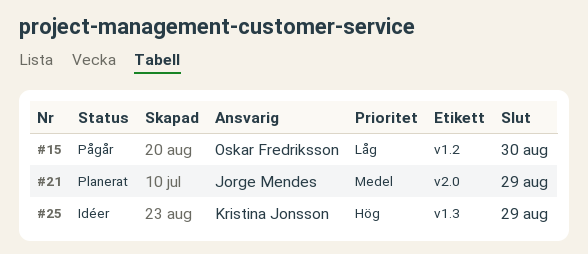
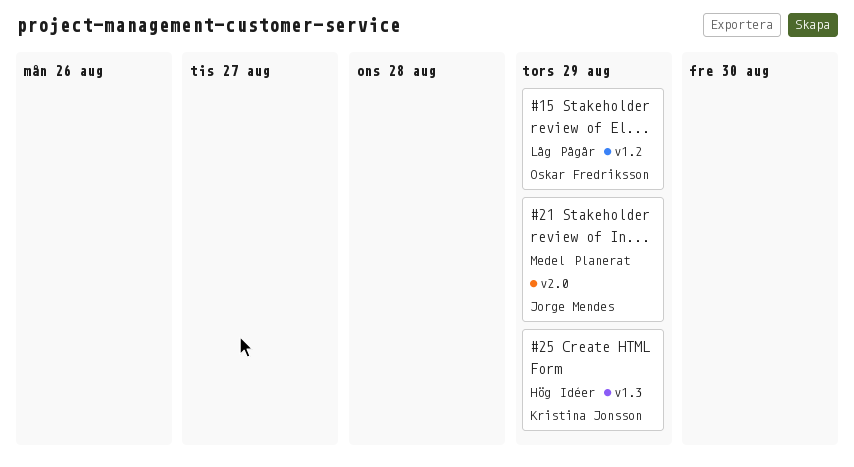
#15, due: Aug 30 -> Aug 29

